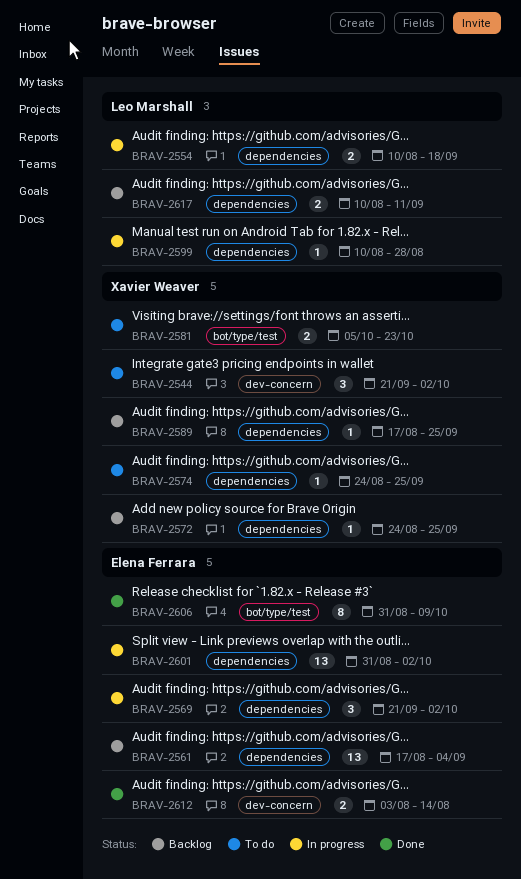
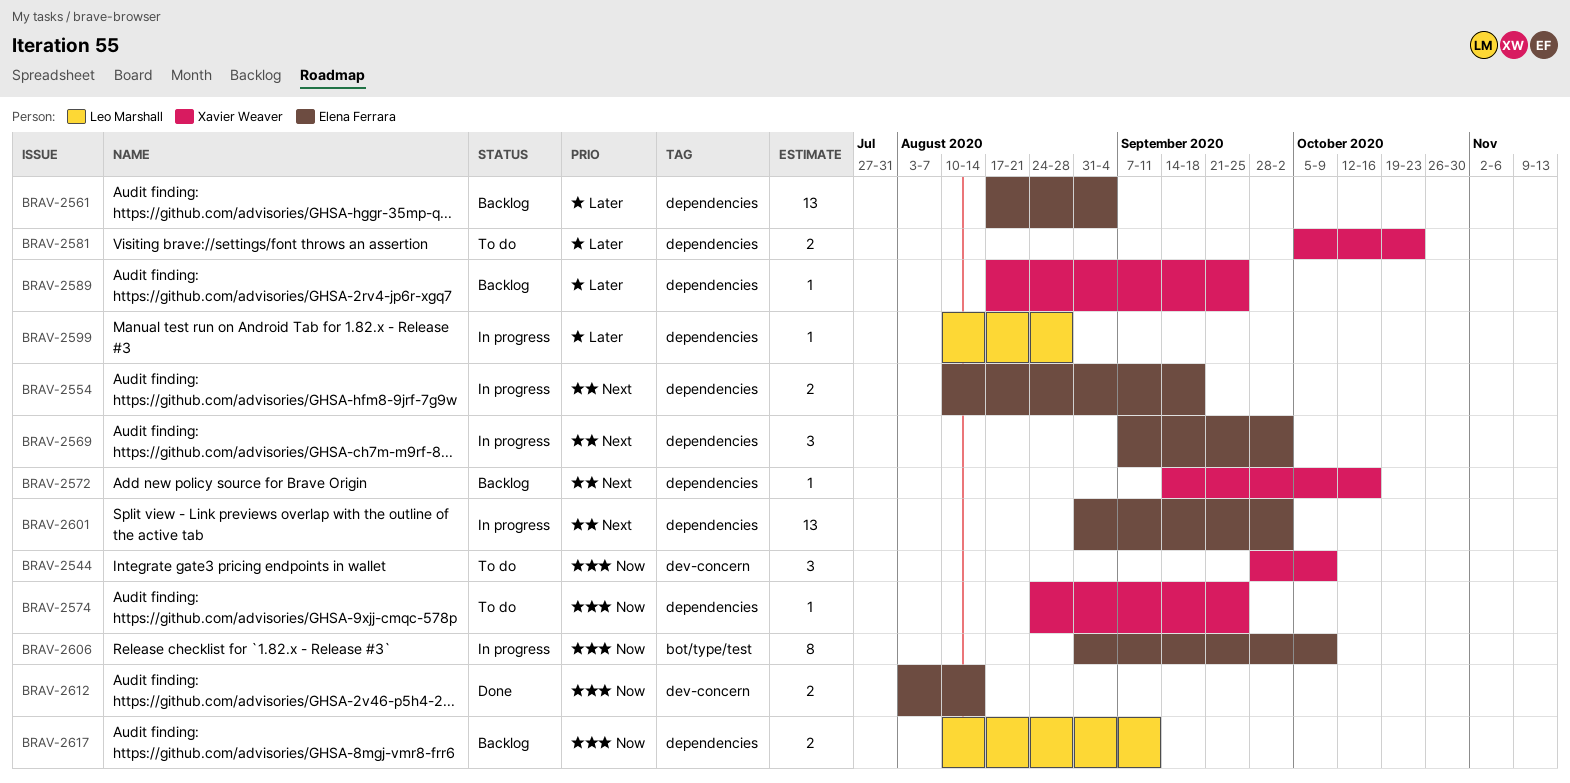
BRAV-2544, start: Sep 21 -> Sep 28
BRAV-2544, due: Oct 2 -> Oct 9
BRAV-2554, owner: Leo Marshall -> Elena Ferrara
BRAV-2569, start: Sep 21 -> Sep 7
BRAV-2572, start: Aug 24 -> Sep 14
BRAV-2572, due: Sep 25 -> Oct 16
BRAV-2581, label: bot/type/test -> dependencies
BRAV-2606, status: Done -> In progress

